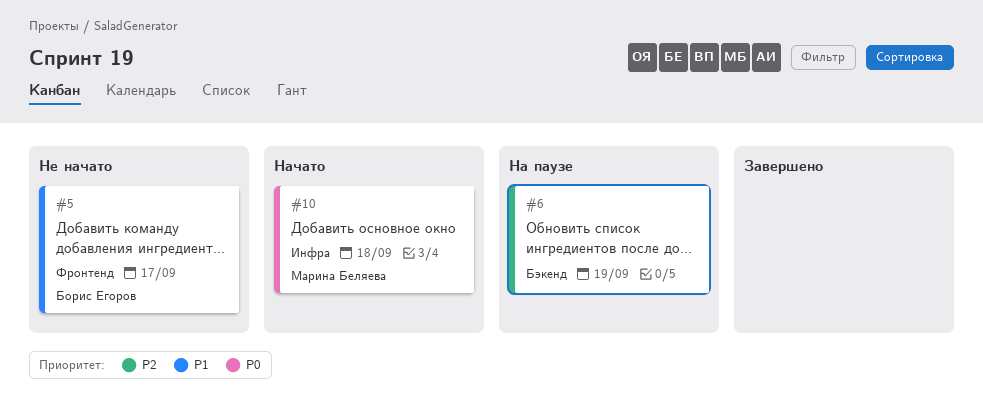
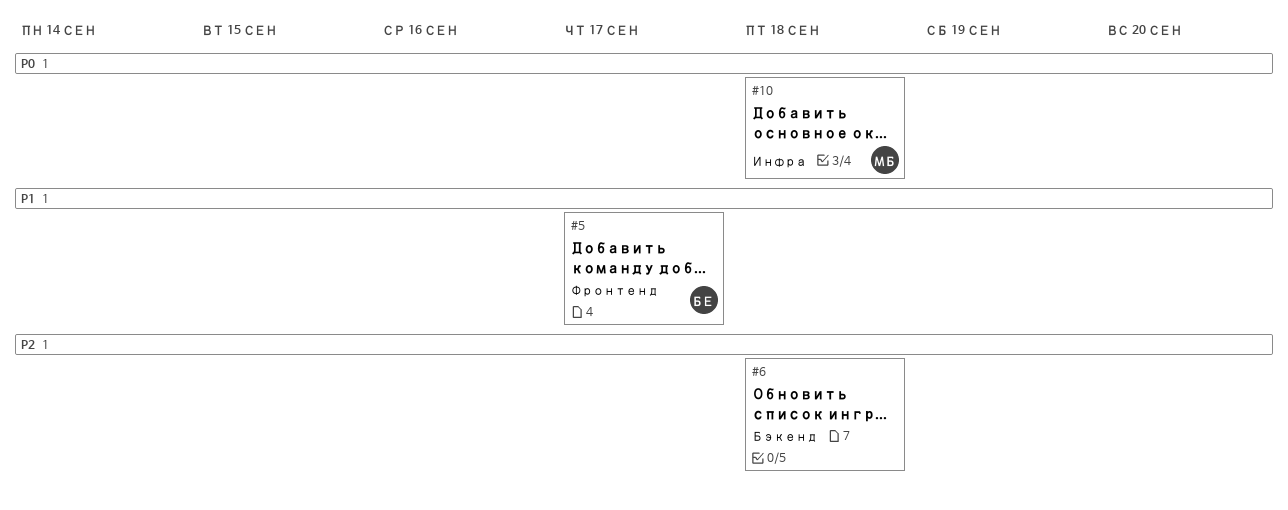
#6, due: Sep 19 -> Sep 18

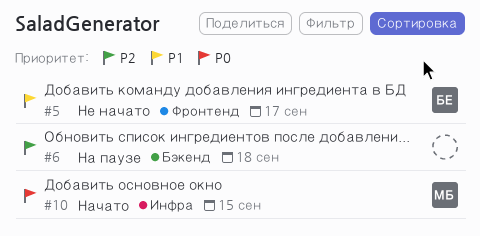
#10, due: Sep 18 -> Sep 15

